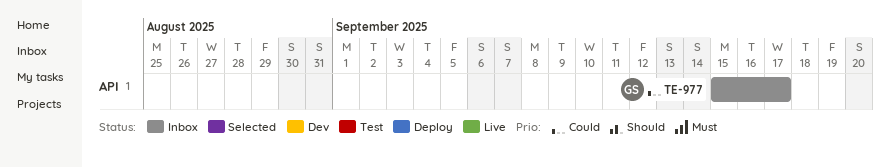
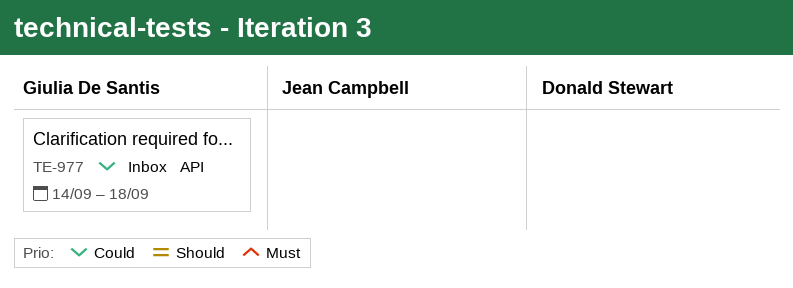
TE-977, start: Sep 15 -> Sep 14
TE-977, due: Sep 17 -> Sep 18

